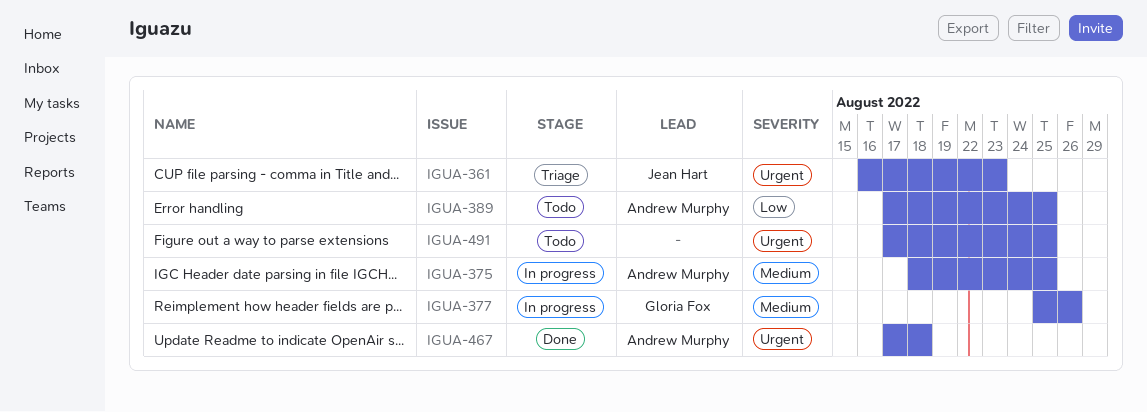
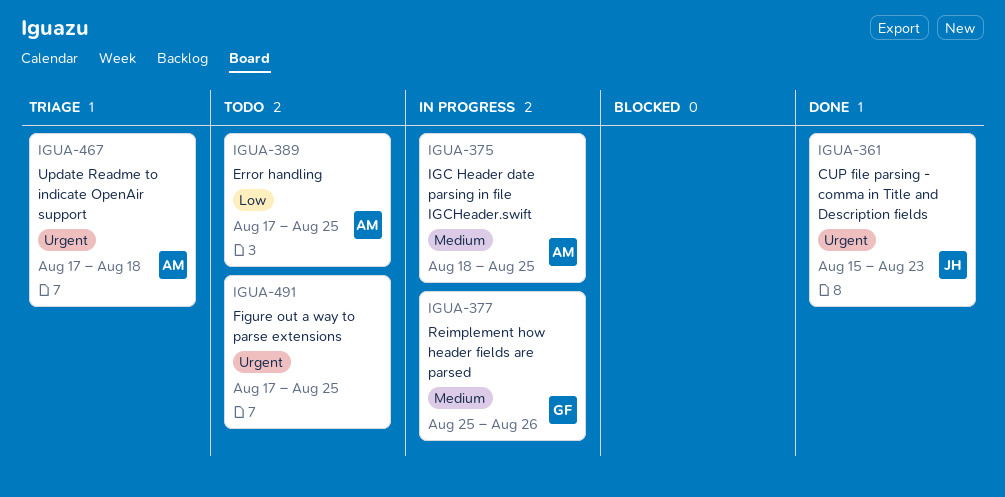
IGUA-361, status: Triage -> Done
IGUA-361, start: Aug 16 -> Aug 15
IGUA-467, status: Done -> Triage

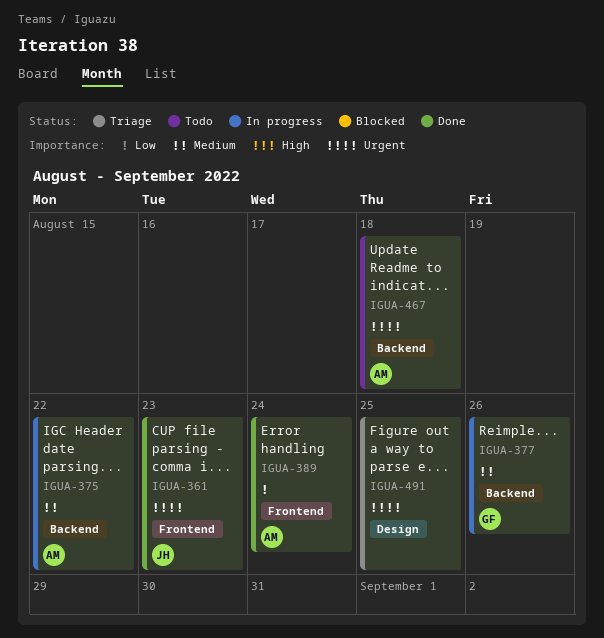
IGUA-375, due: Aug 25 -> Aug 22
IGUA-389, status: Todo -> Done
IGUA-389, due: Aug 25 -> Aug 24
IGUA-467, status: Triage -> Todo
IGUA-491, status: Todo -> Triage

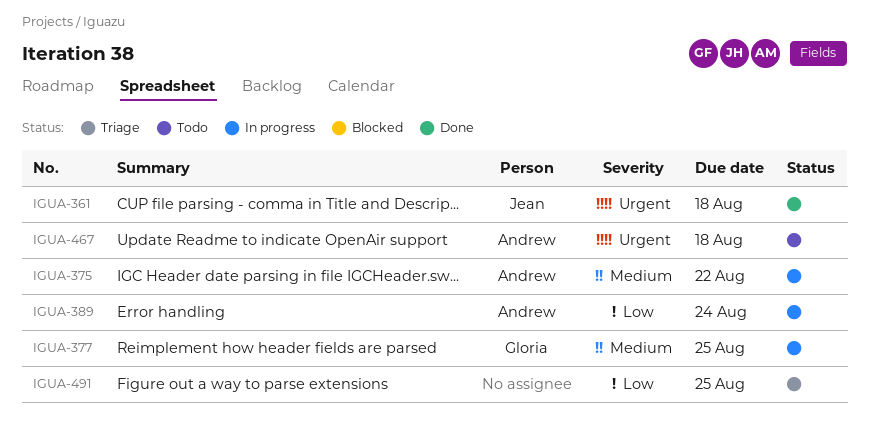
IGUA-361, due: Aug 23 -> Aug 18
IGUA-377, due: Aug 26 -> Aug 25
IGUA-389, status: Done -> In progress
IGUA-491, priority: Urgent -> Low

